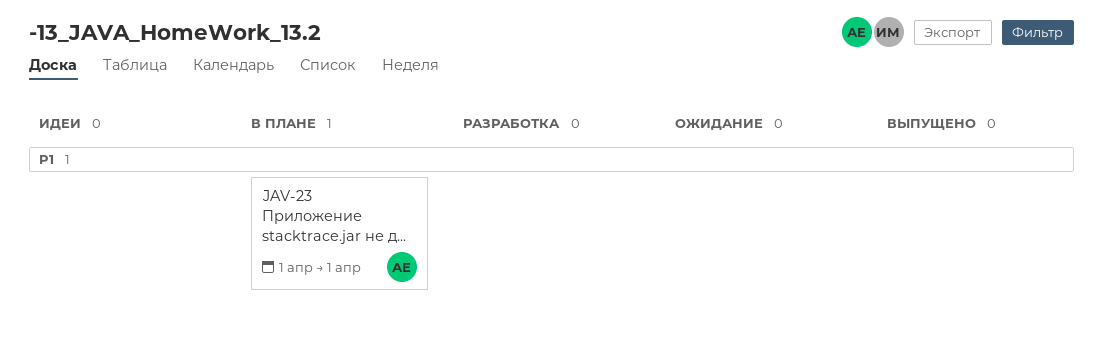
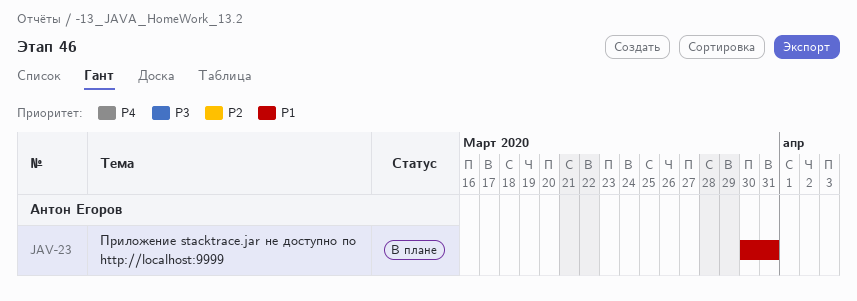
JAV-23, start: Apr 1 -> Mar 30
JAV-23, due: Apr 1 -> Mar 31

